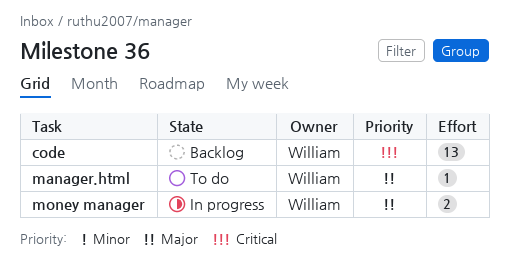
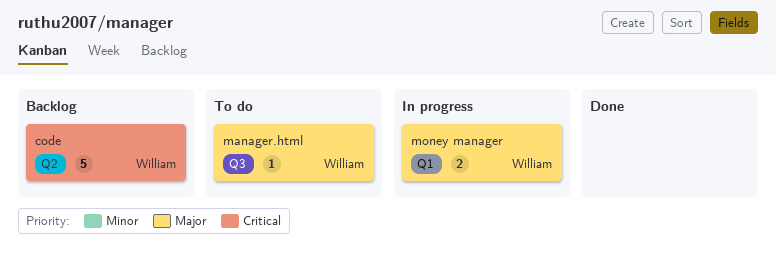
code, estimate: 13 -> 5

